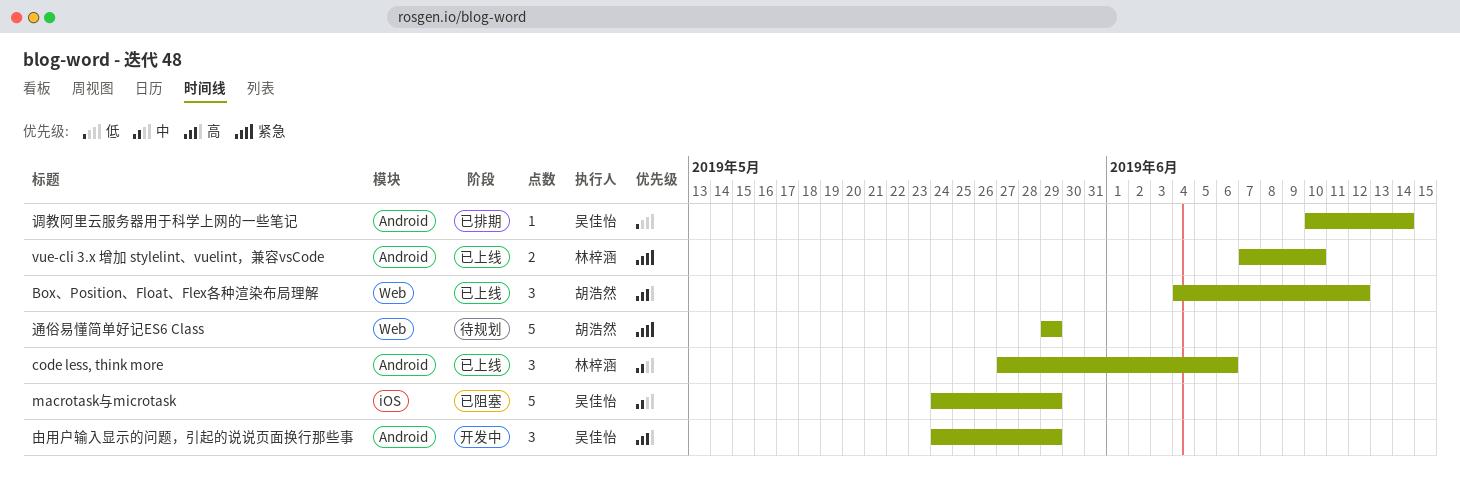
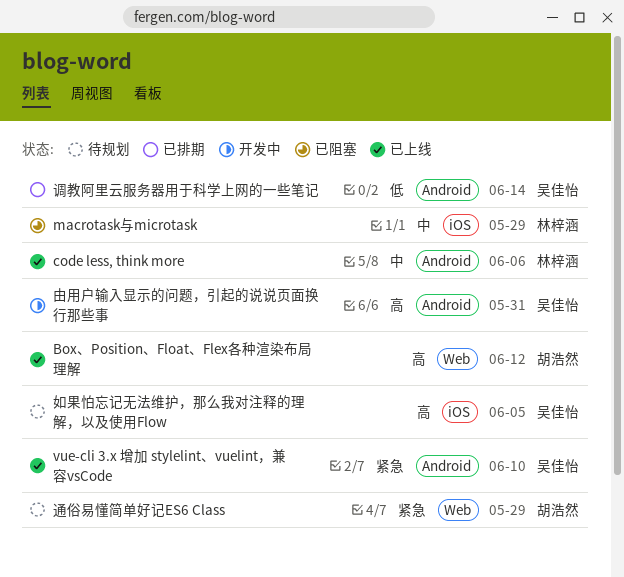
macrotask与microtask, owner: 吴佳怡 -> 林梓涵
vue-cli 3.x 增加 stylelint、vuelint，兼容vsCode, owner: 林梓涵 -> 吴佳怡
如果怕忘记无法维护，那么我对注释的理解，以及使用Flow: none -> present
由用户输入显示的问题，引起的说说页面换行那些事, due: May 29 -> May 31

